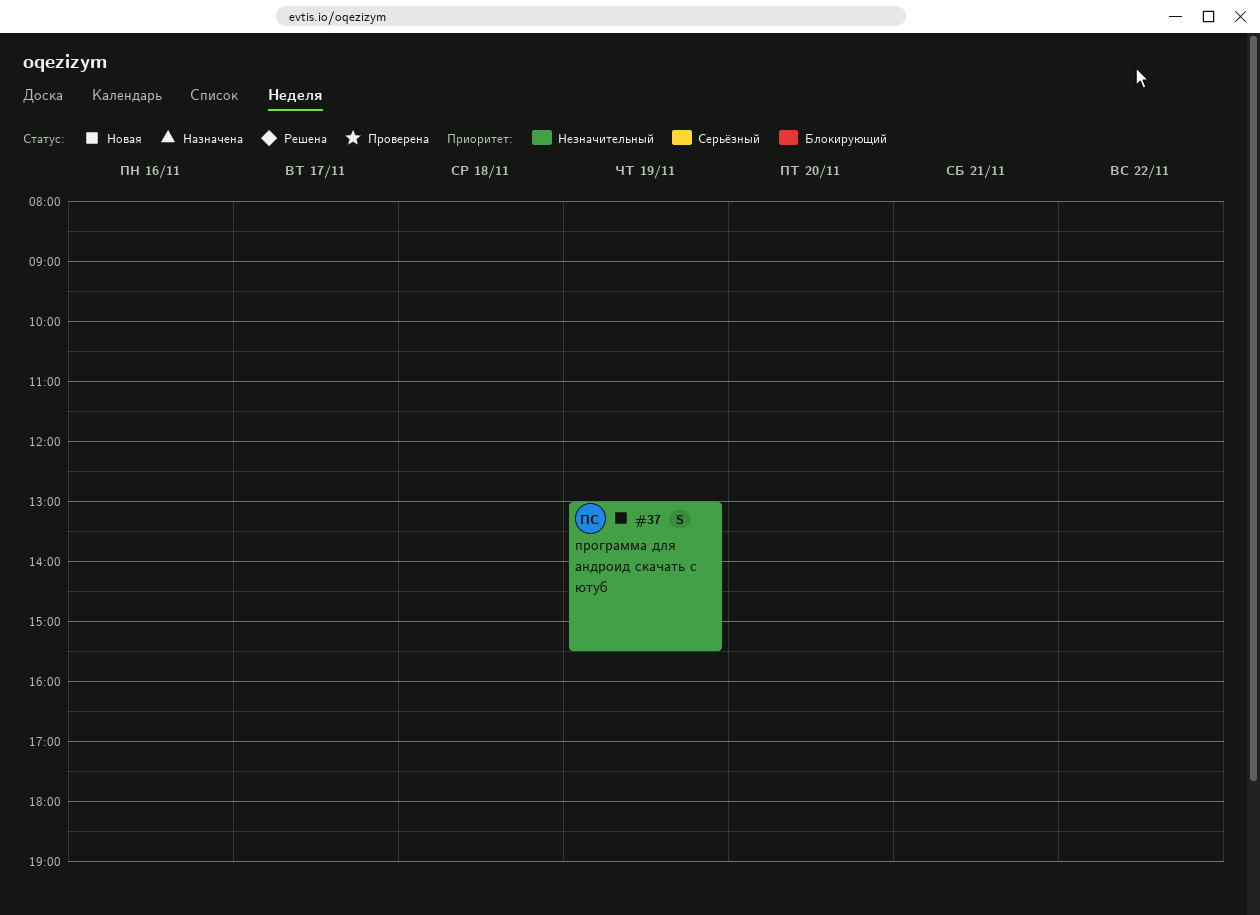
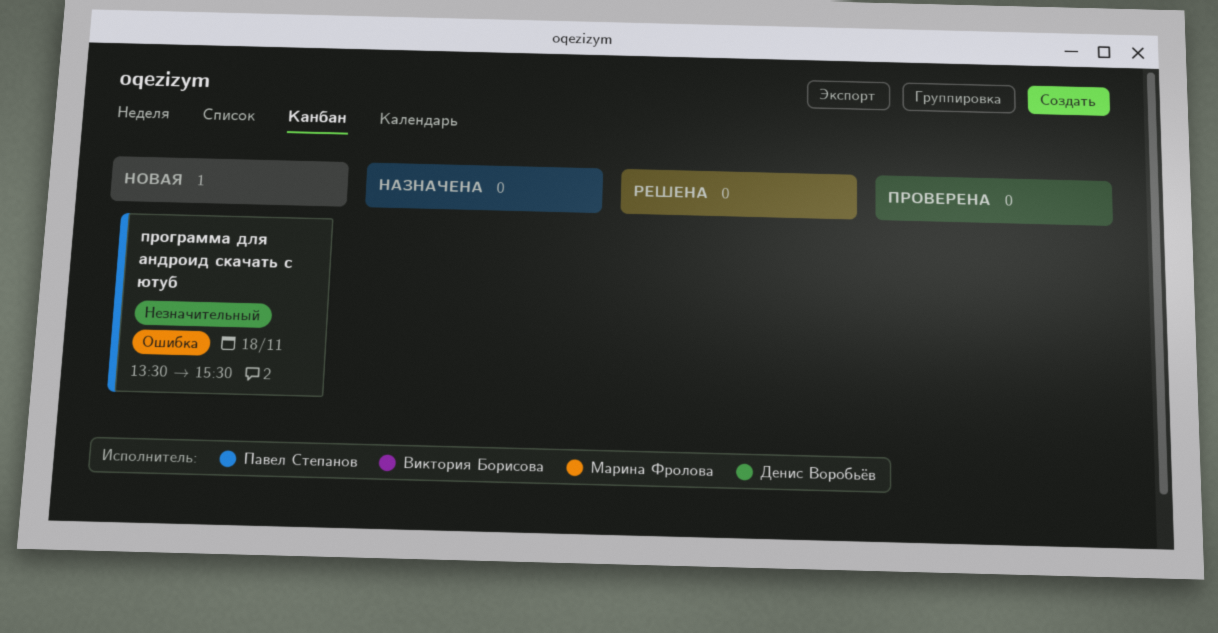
программа для андроид скачать с ютуб, day: Nov 19 -> Nov 18
программа для андроид скачать с ютуб, begins: 13:00 -> 13:30

